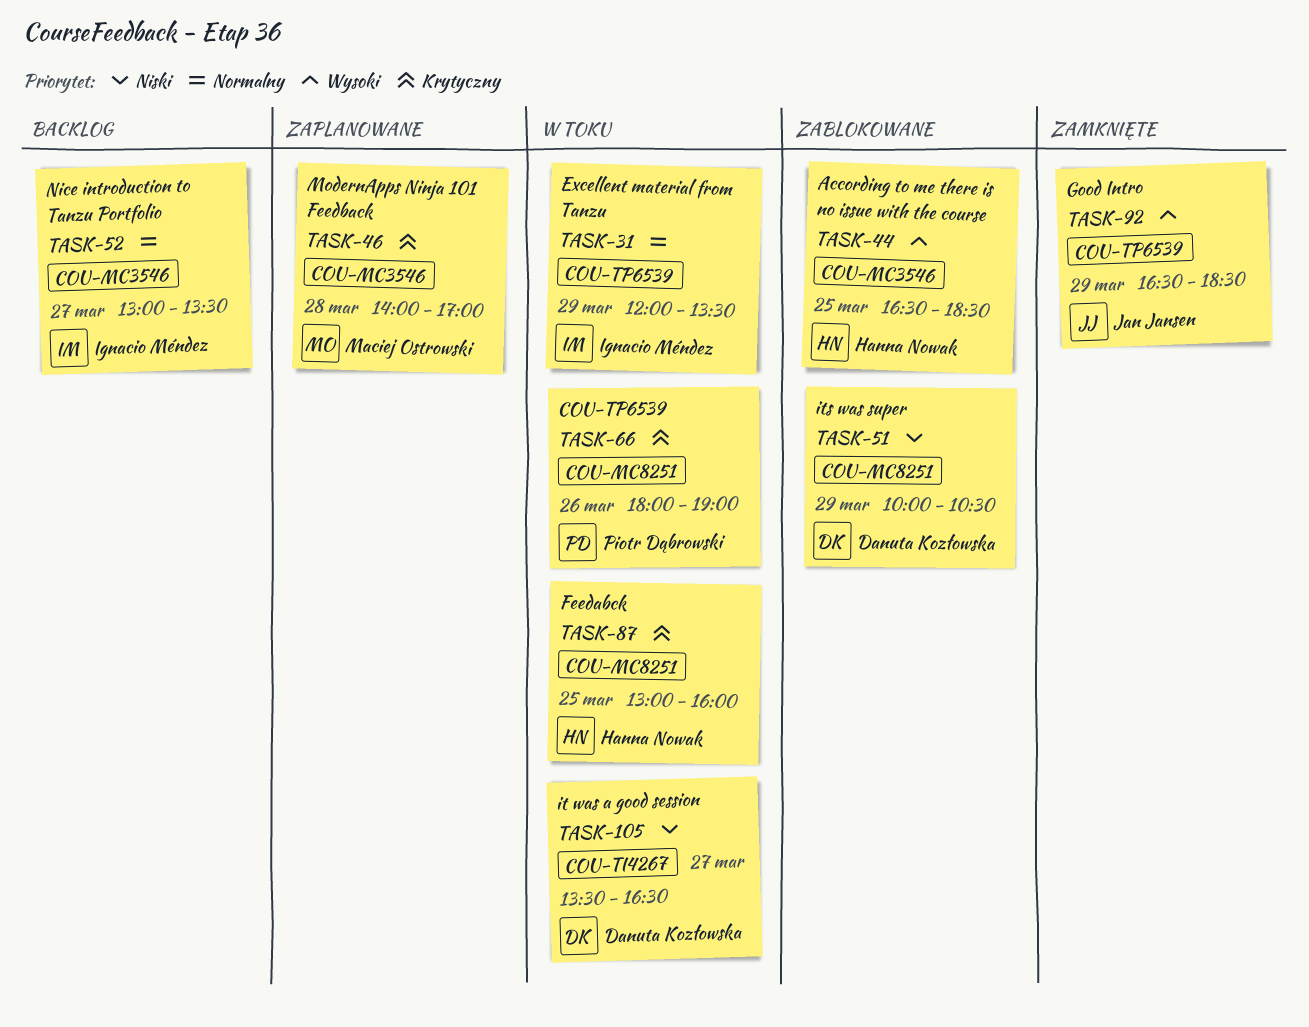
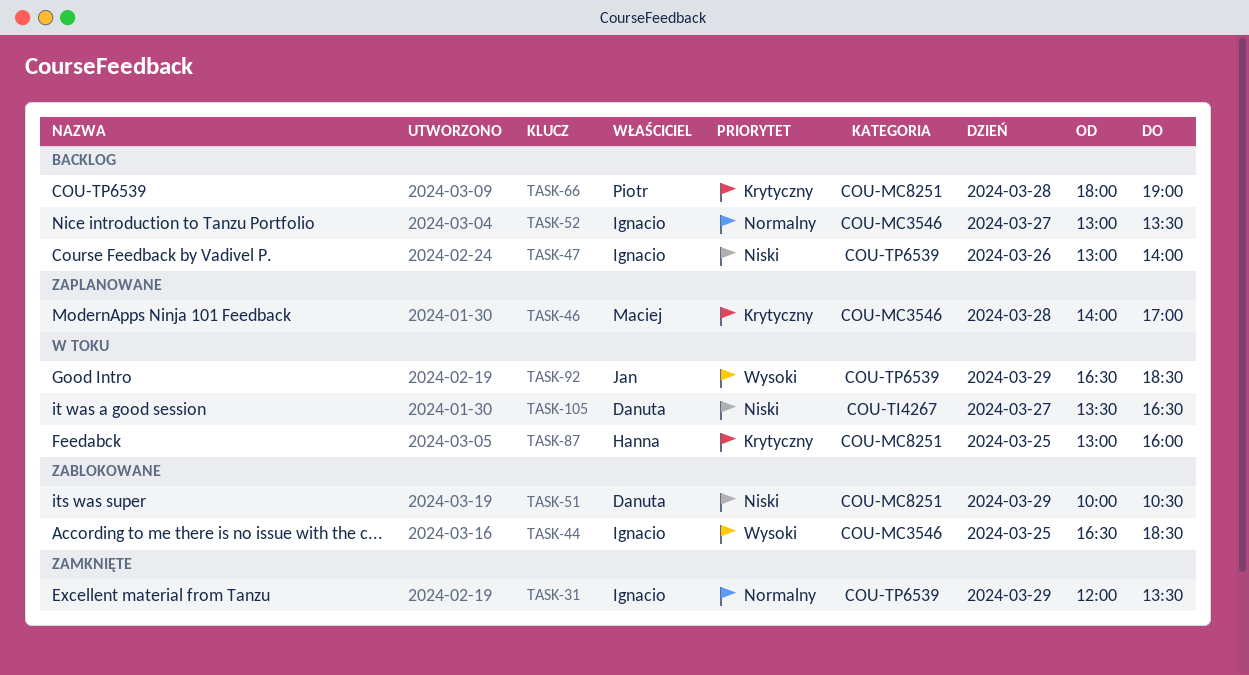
TASK-31, status: W toku -> Zamknięte
TASK-44, owner: Hanna Nowak -> Ignacio Méndez
TASK-47: none -> present
TASK-66, status: W toku -> Backlog
TASK-66, day: Mar 26 -> Mar 28
TASK-92, status: Zamknięte -> W toku

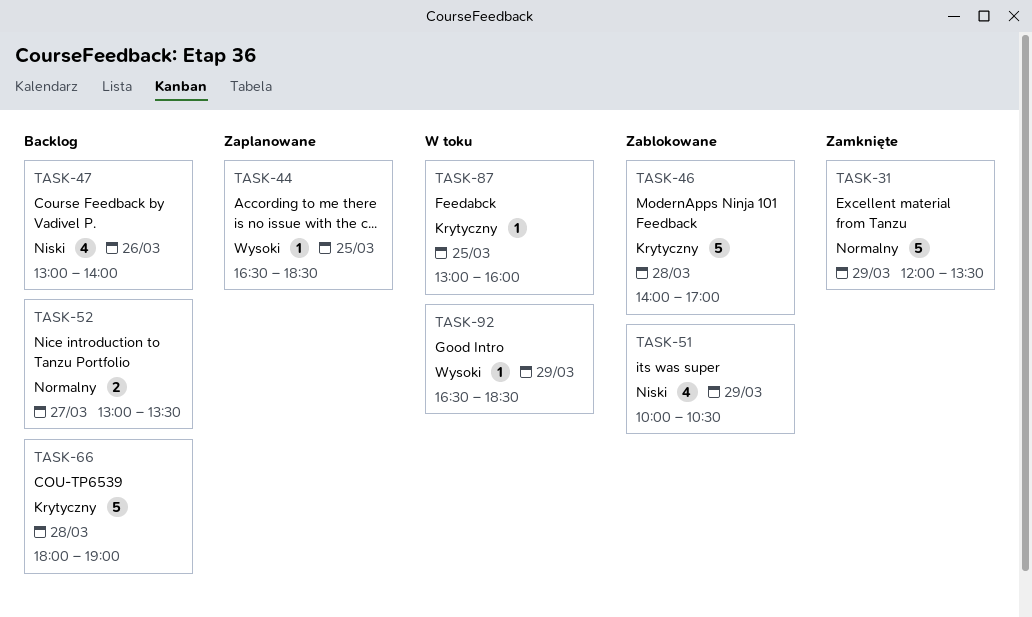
TASK-44, status: Zablokowane -> Zaplanowane
TASK-46, status: Zaplanowane -> Zablokowane
TASK-105: present -> none

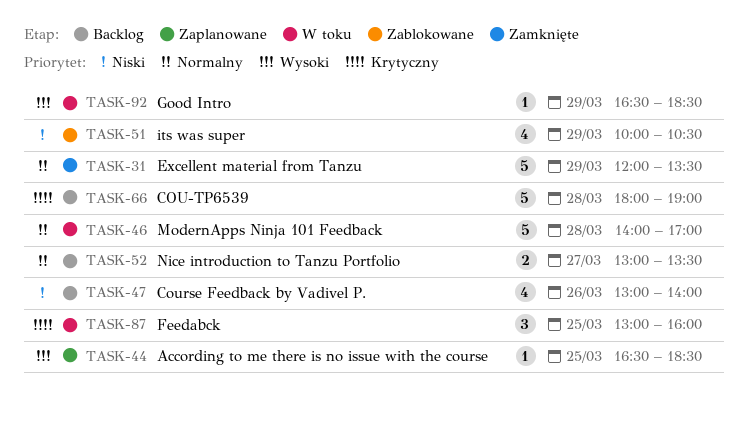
TASK-46, status: Zablokowane -> W toku
TASK-46, priority: Krytyczny -> Normalny
TASK-87, estimate: 1 -> 3

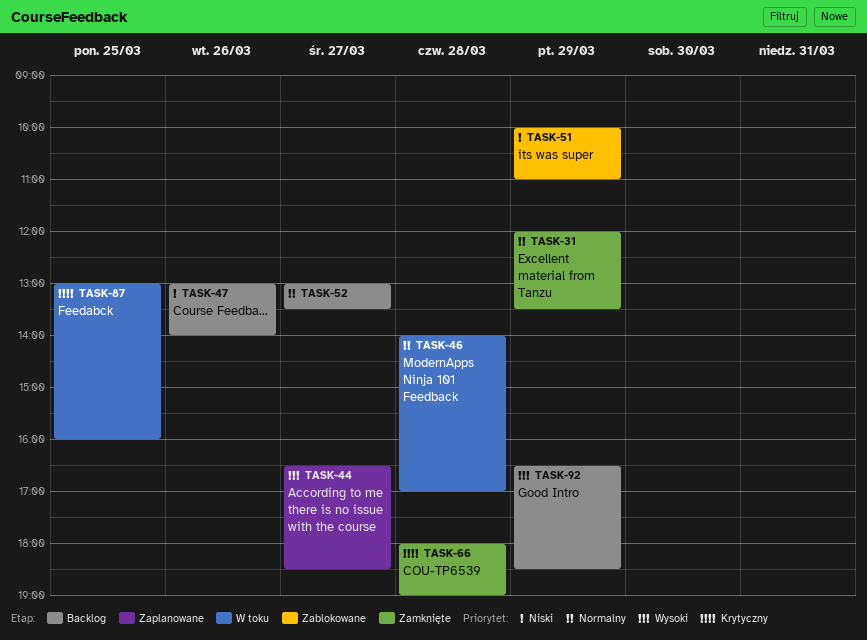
TASK-44, day: Mar 25 -> Mar 27
TASK-51, ends: 10:30 -> 11:00
TASK-66, status: Backlog -> Zamknięte
TASK-92, status: W toku -> Backlog

